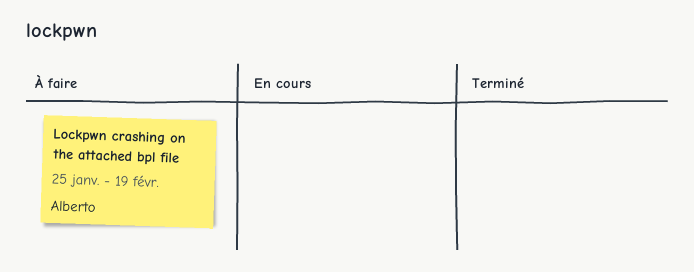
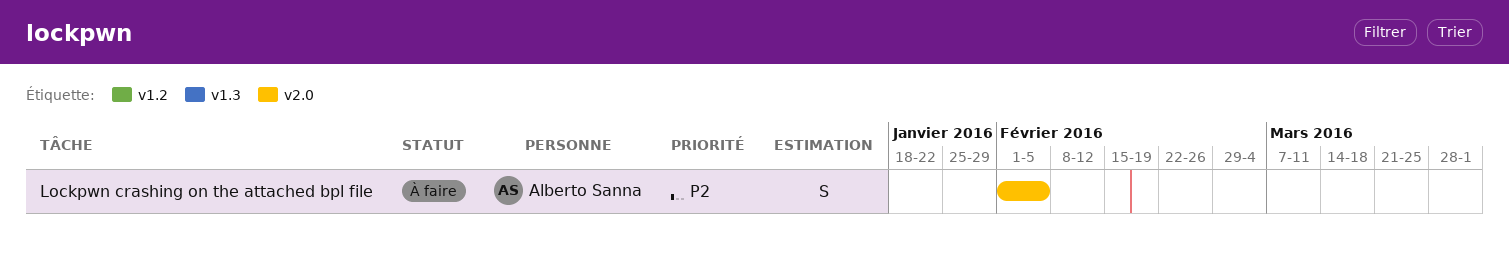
Lockpwn crashing on the attached bpl file, start: Jan 25 -> Feb 1
Lockpwn crashing on the attached bpl file, due: Feb 19 -> Feb 5

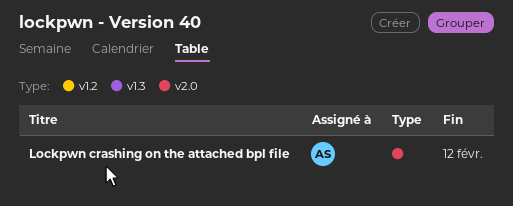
Lockpwn crashing on the attached bpl file, due: Feb 5 -> Feb 12

